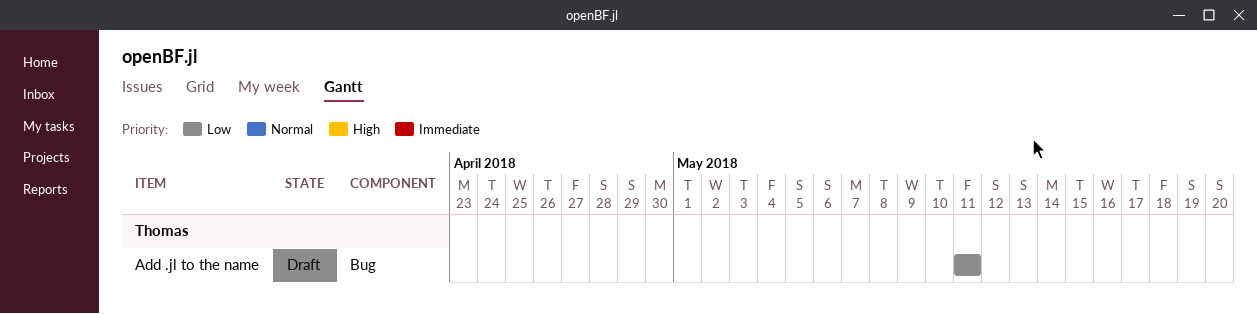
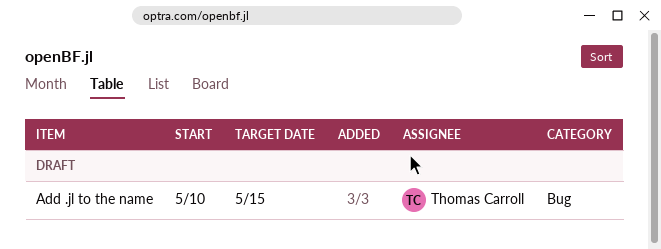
Add .jl to the name, start: May 11 -> May 10
Add .jl to the name, due: May 11 -> May 15

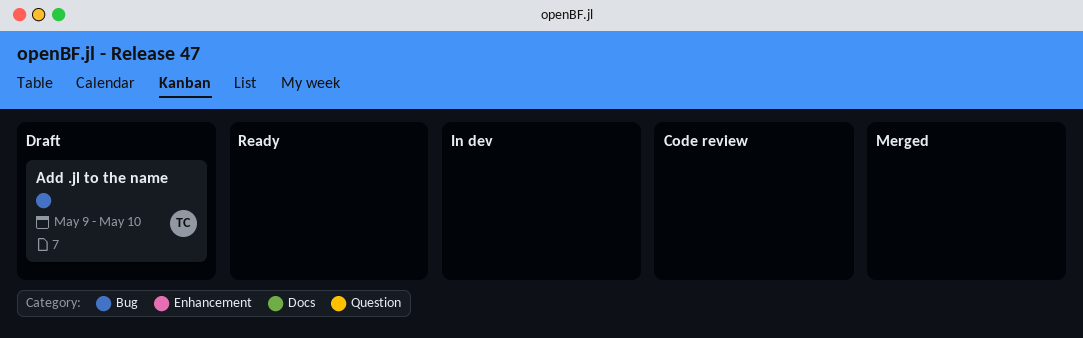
Add .jl to the name, start: May 10 -> May 9
Add .jl to the name, due: May 15 -> May 10

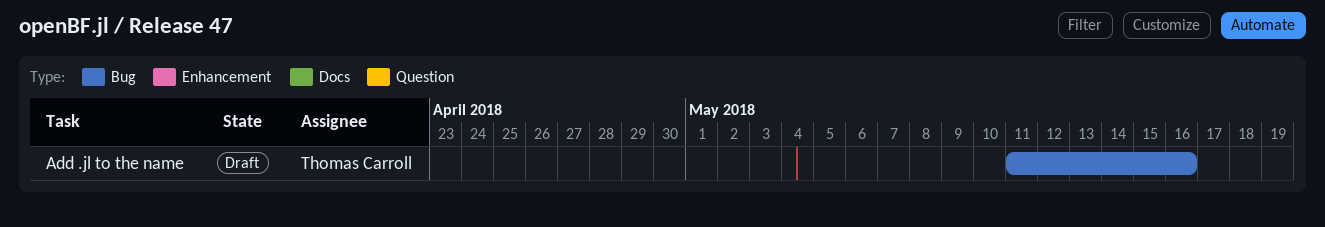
Add .jl to the name, start: May 9 -> May 11
Add .jl to the name, due: May 10 -> May 16

